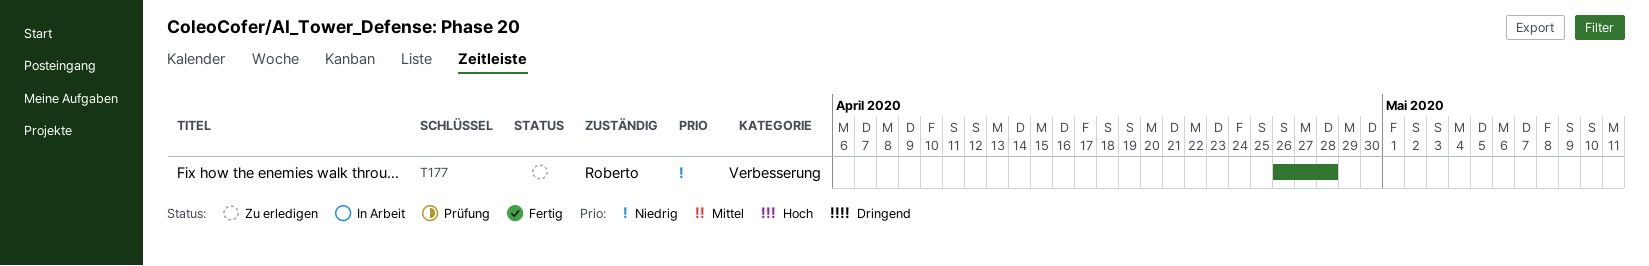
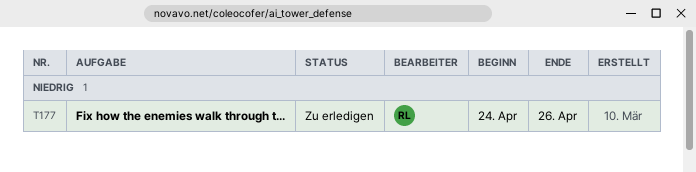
T177, start: Apr 26 -> Apr 24
T177, due: Apr 28 -> Apr 26

